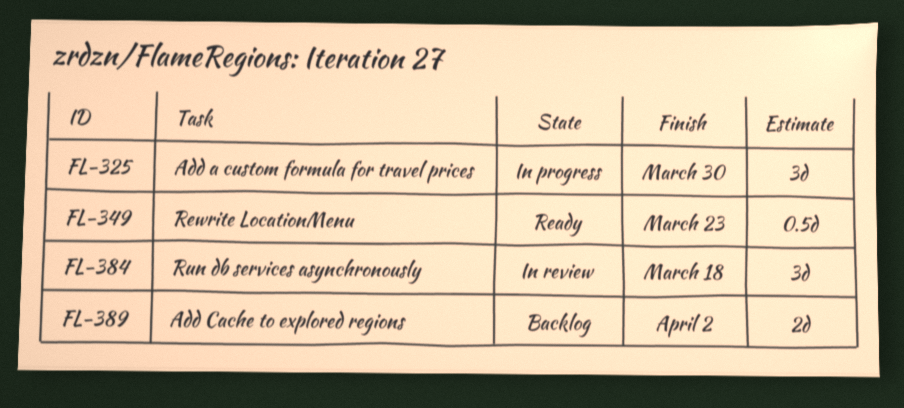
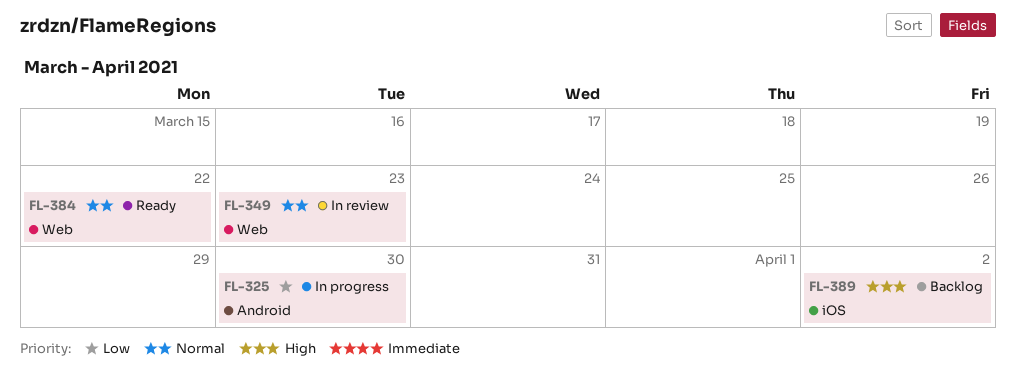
FL-349, status: Ready -> In review
FL-384, status: In review -> Ready
FL-384, due: Mar 18 -> Mar 22

